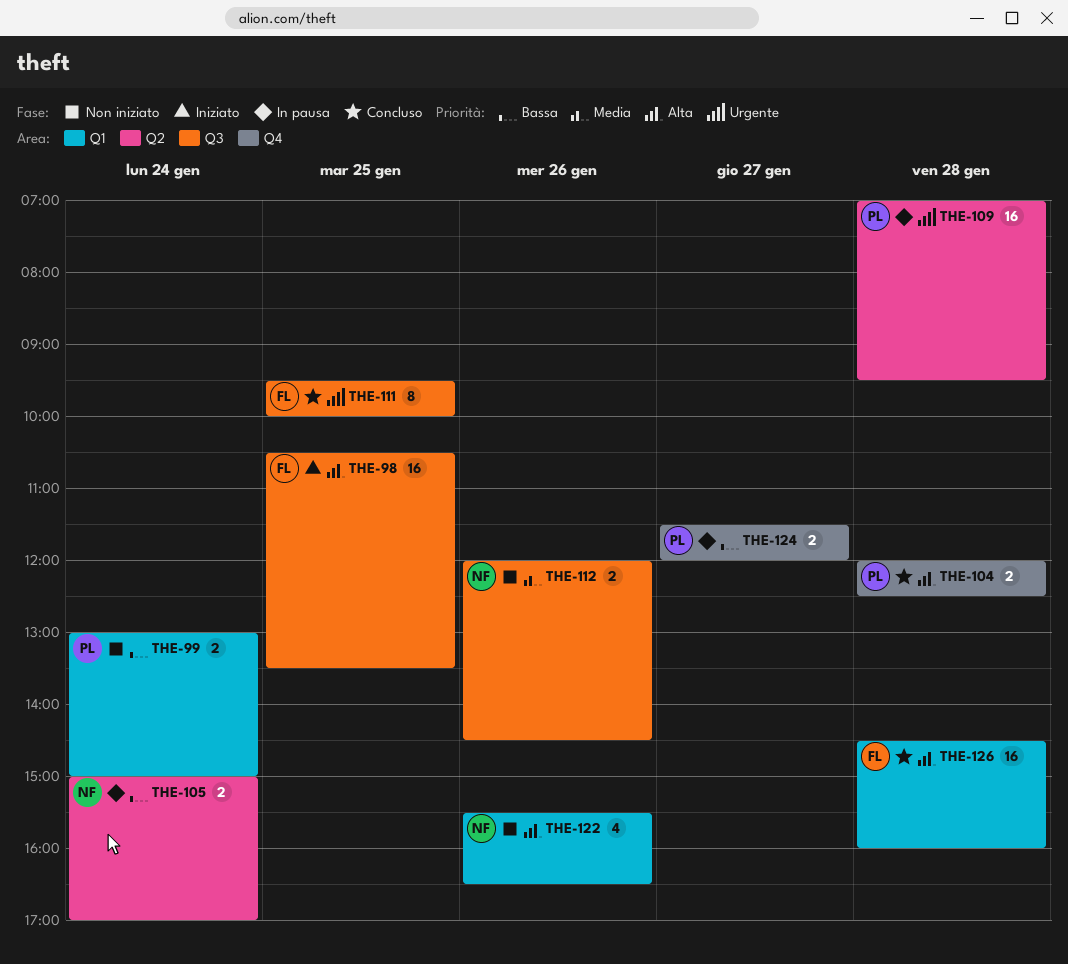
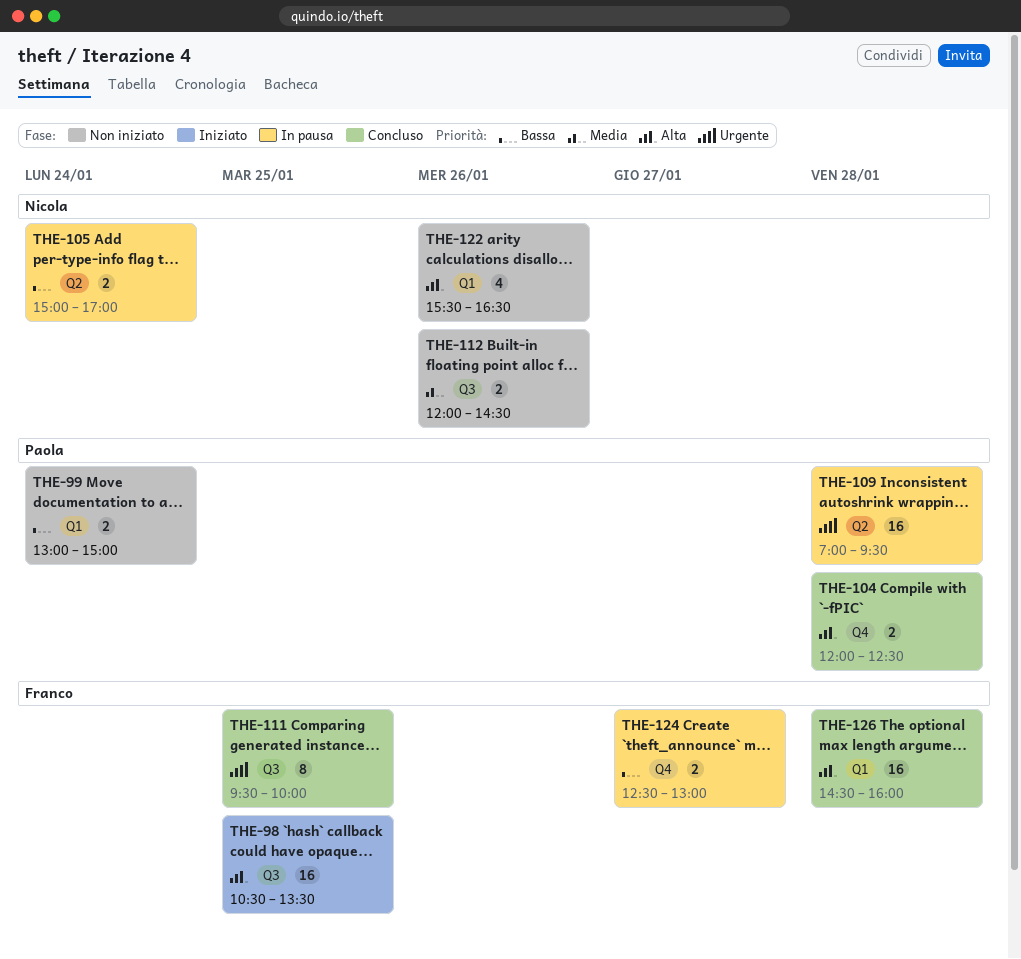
THE-124, owner: Paola -> Franco
THE-124, begins: 11:30 -> 12:30
THE-124, ends: 12:00 -> 13:00

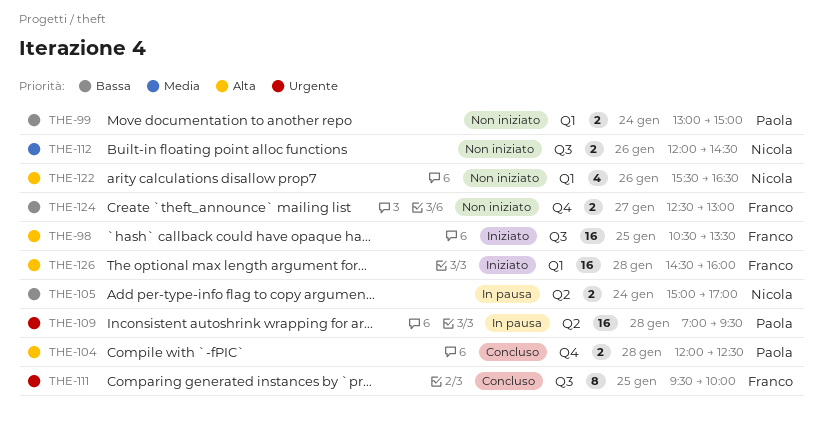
THE-124, status: In pausa -> Non iniziato
THE-126, status: Concluso -> Iniziato

